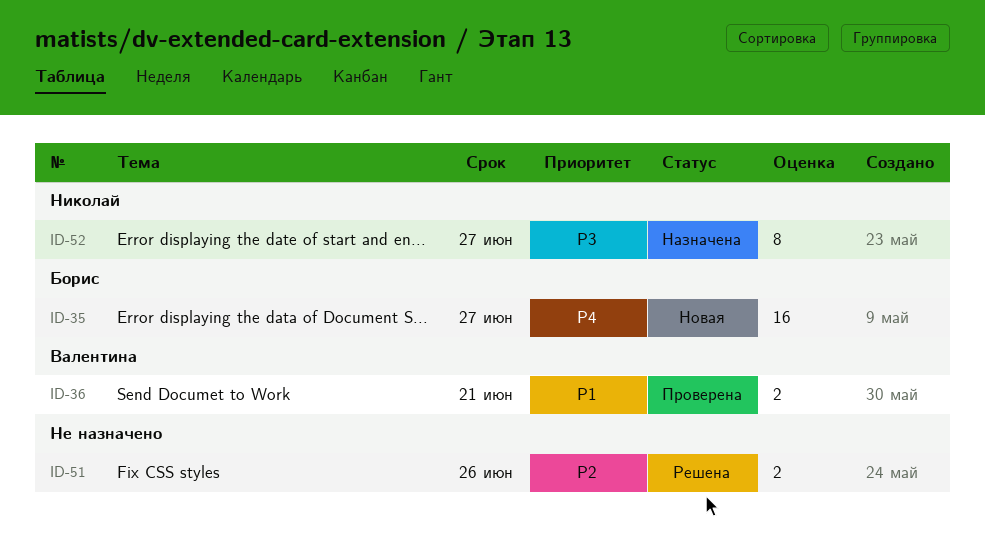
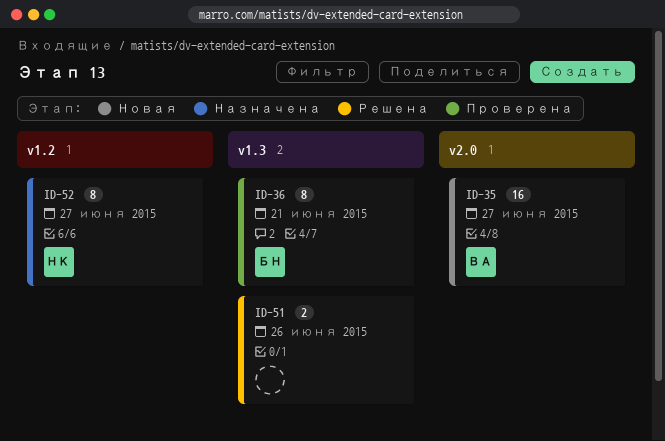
ID-35, owner: Борис -> Валентина
ID-36, owner: Валентина -> Борис
ID-36, estimate: 2 -> 8

